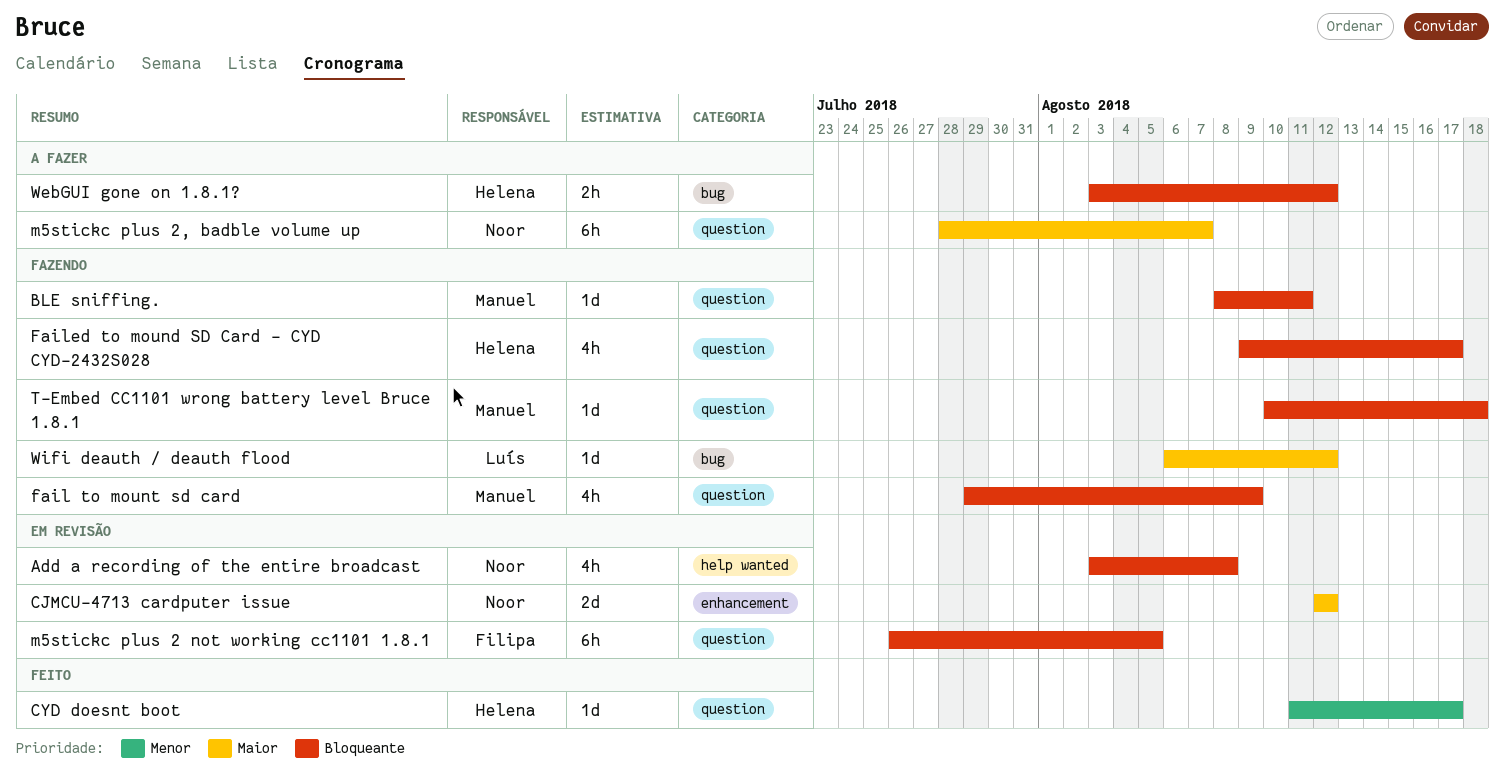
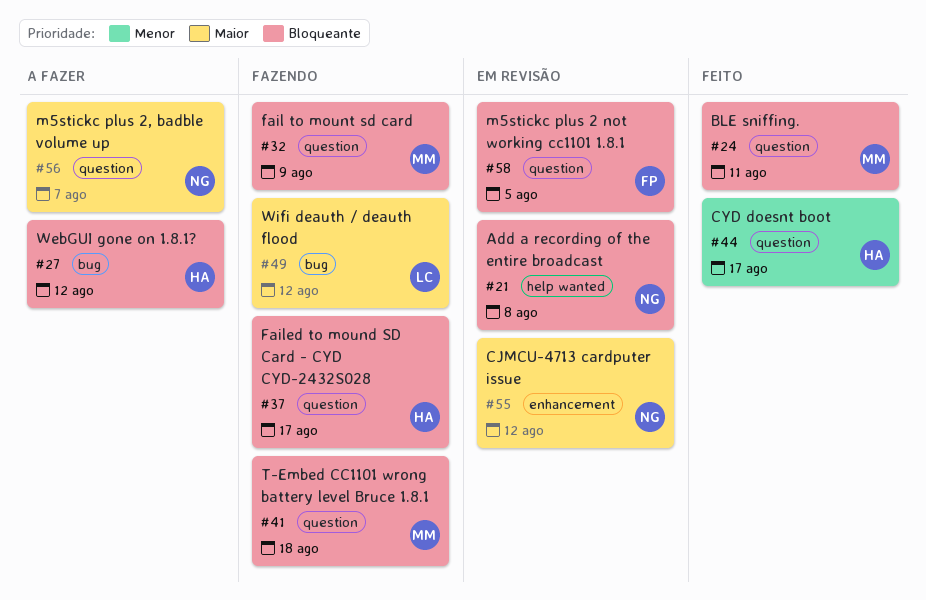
BLE sniffing., status: Fazendo -> Feito

